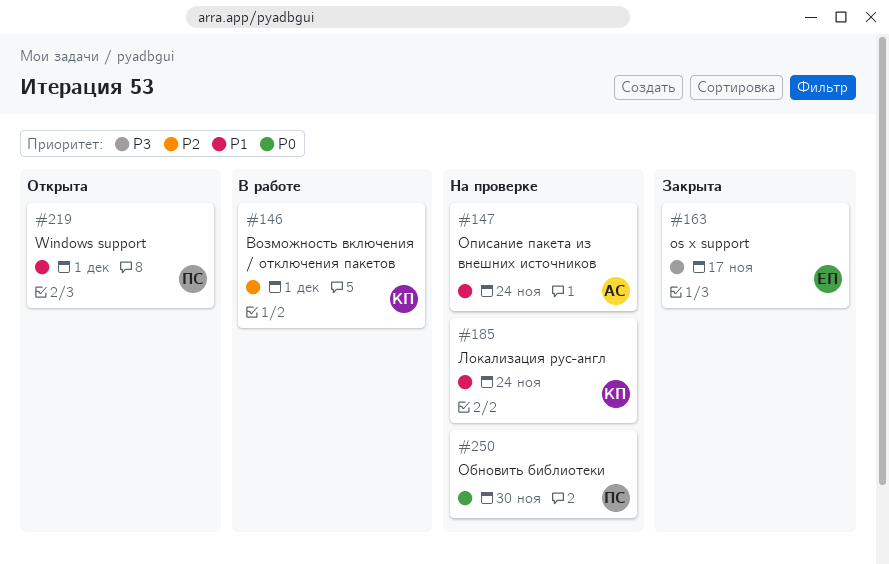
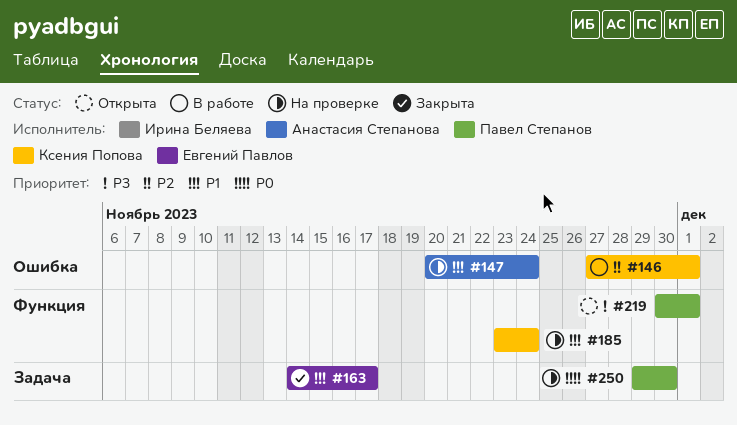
#163, priority: P3 -> P1
#219, priority: P1 -> P3

